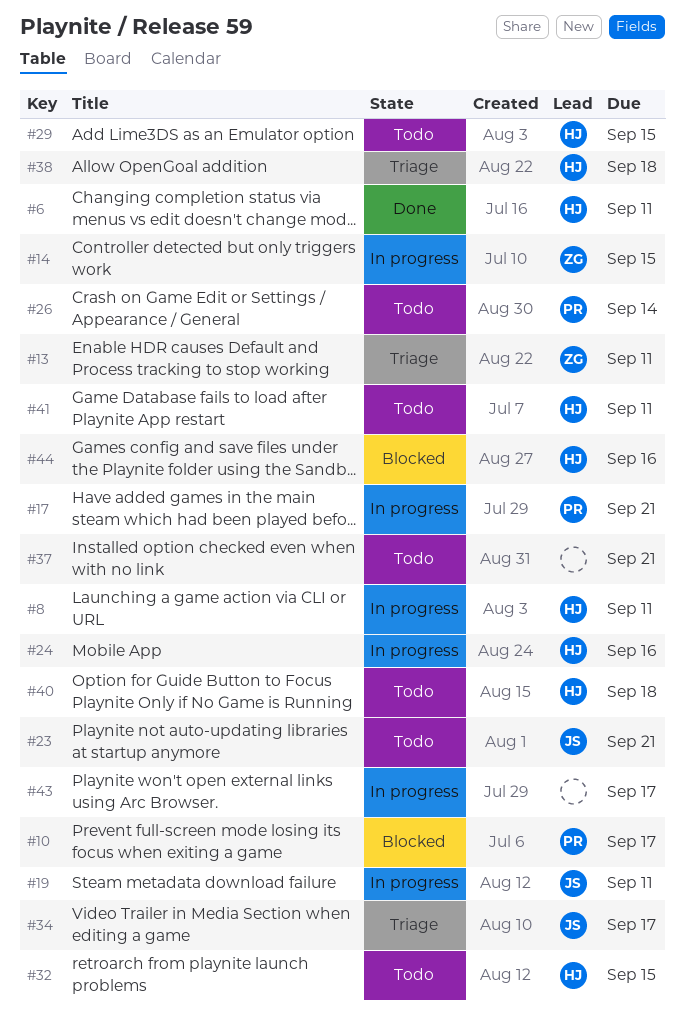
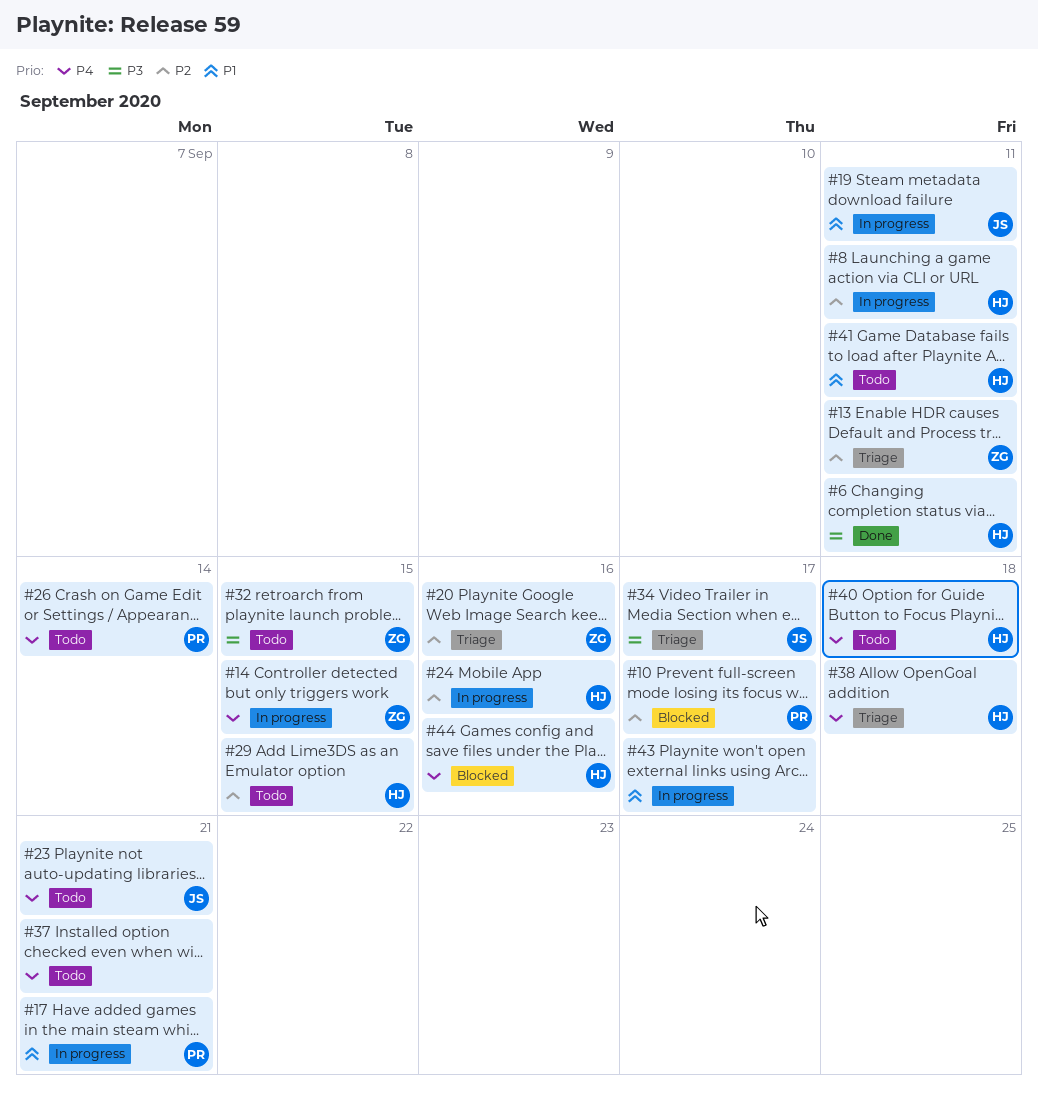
#20: none -> present
#32, owner: HJ -> ZG

